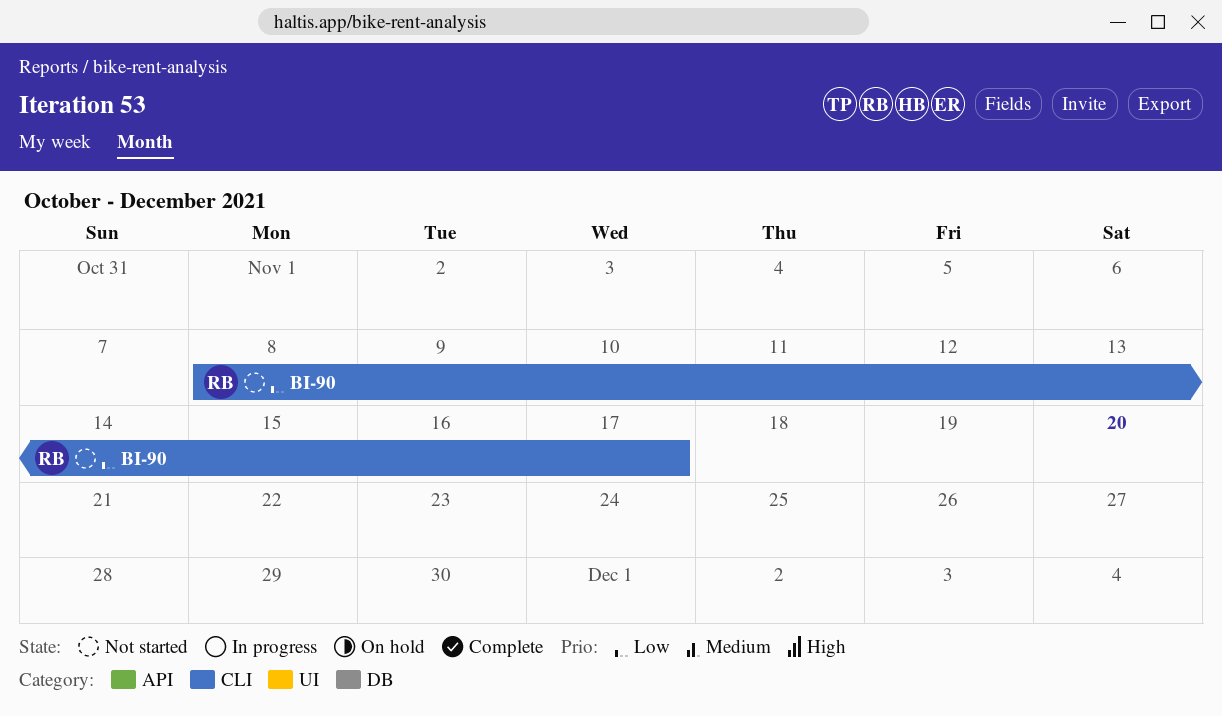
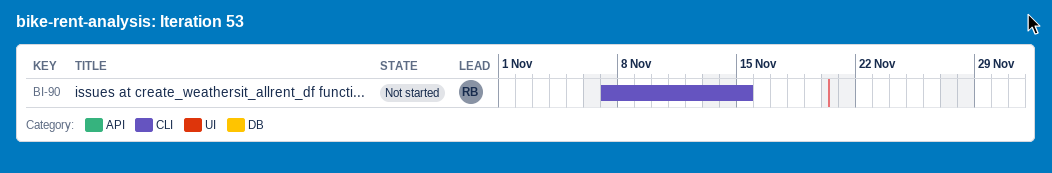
BI-90, start: Nov 8 -> Nov 7
BI-90, due: Nov 17 -> Nov 15

